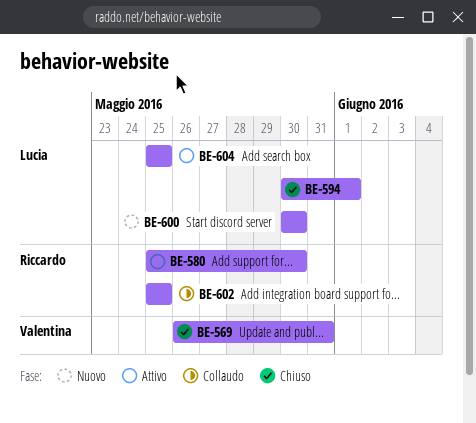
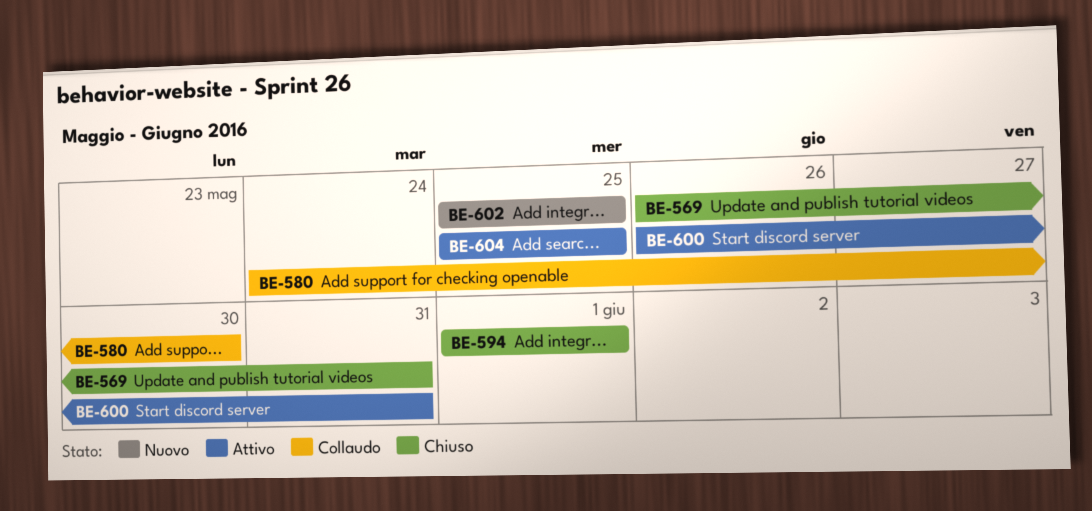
BE-580, status: Attivo -> Collaudo
BE-580, start: May 25 -> May 24
BE-594, start: May 30 -> Jun 1
BE-600, status: Nuovo -> Attivo
BE-600, start: May 30 -> May 26
BE-600, due: May 30 -> May 31
BE-602, status: Collaudo -> Nuovo

